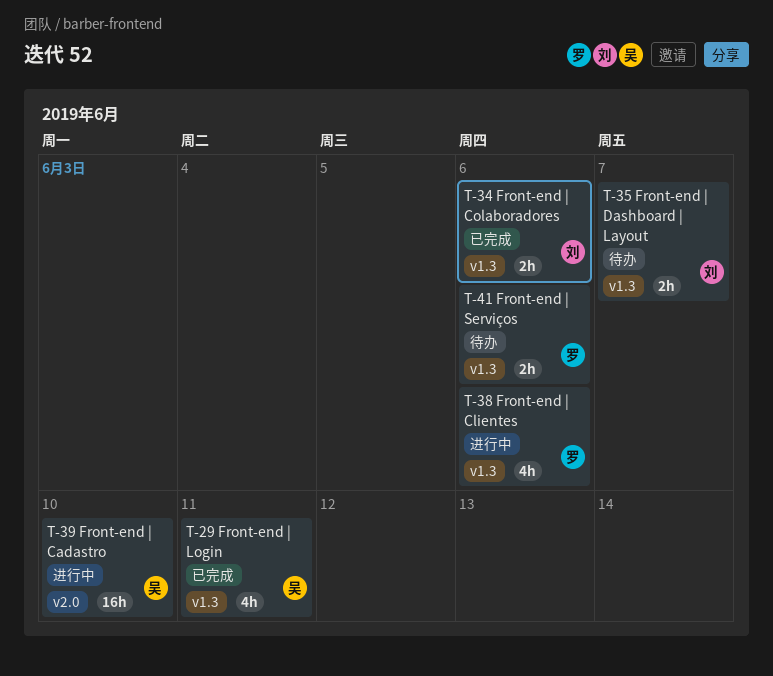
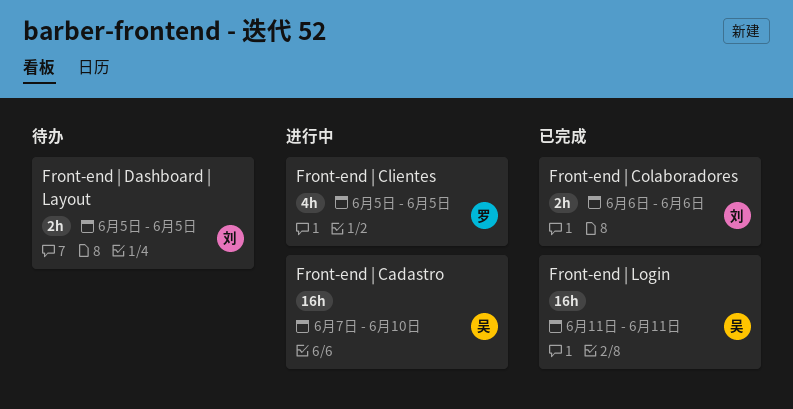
Front-end | Clientes, due: Jun 6 -> Jun 5
Front-end | Dashboard | Layout, due: Jun 7 -> Jun 5
Front-end | Login, estimate: 4h -> 16h
Front-end | Serviços: present -> none

